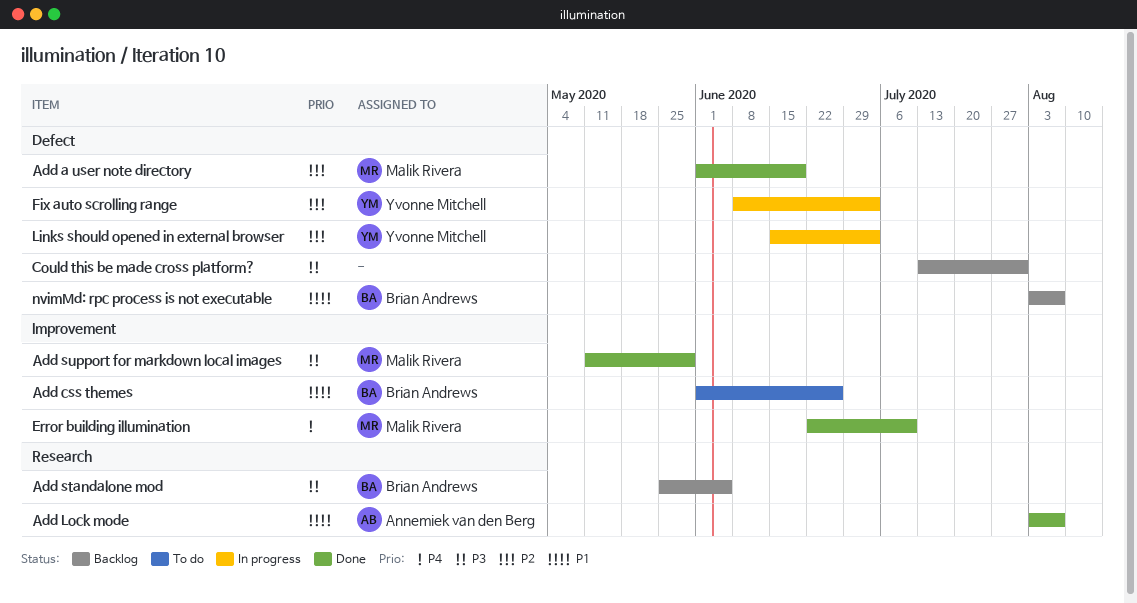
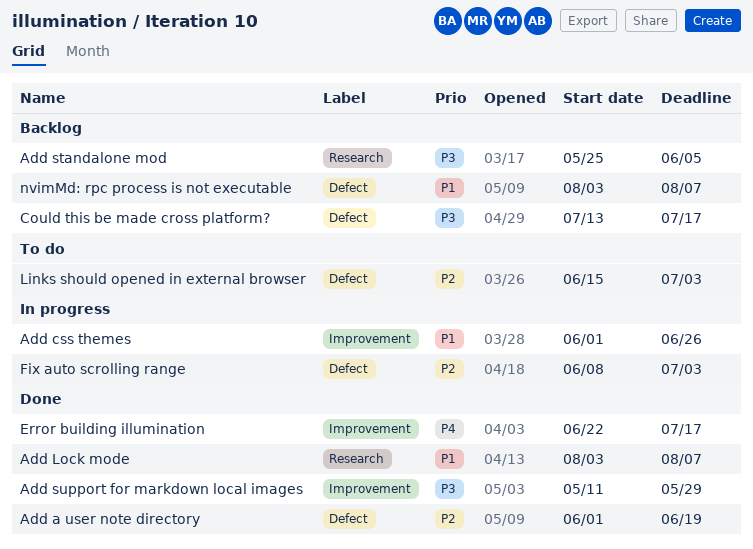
Add css themes, status: To do -> In progress
Could this be made cross platform?, due: Jul 31 -> Jul 17
Error building illumination, due: Jul 10 -> Jul 17
Links should opened in external browser, status: In progress -> To do

